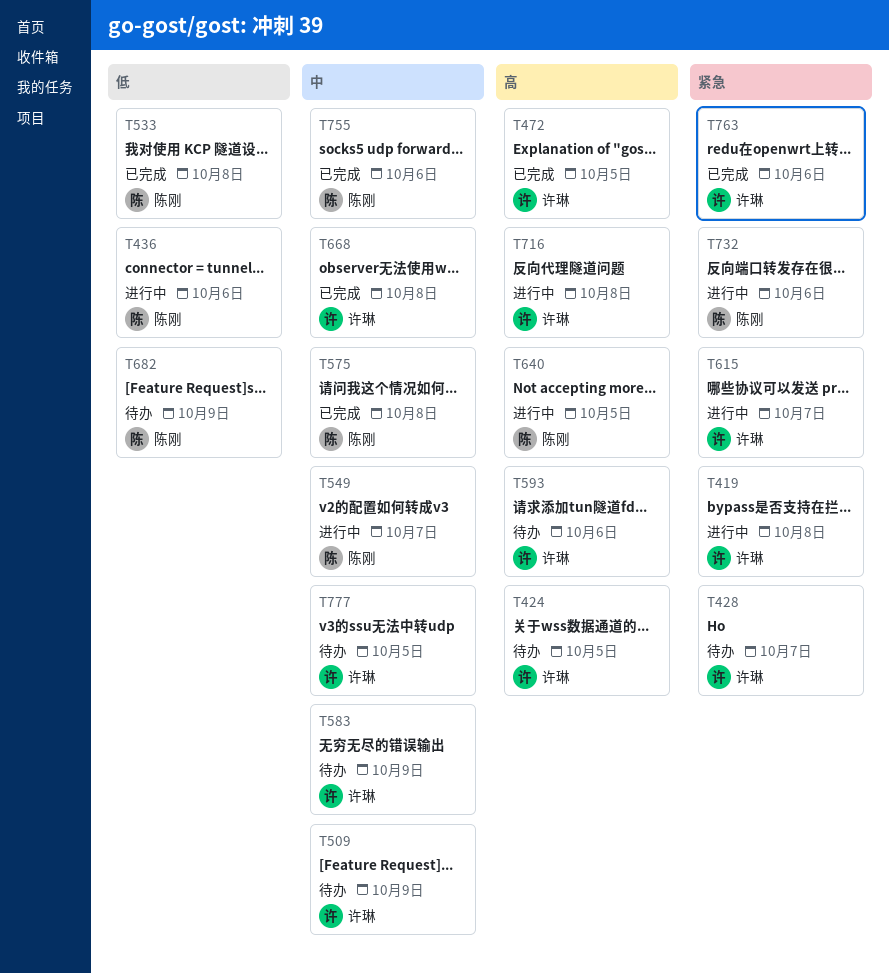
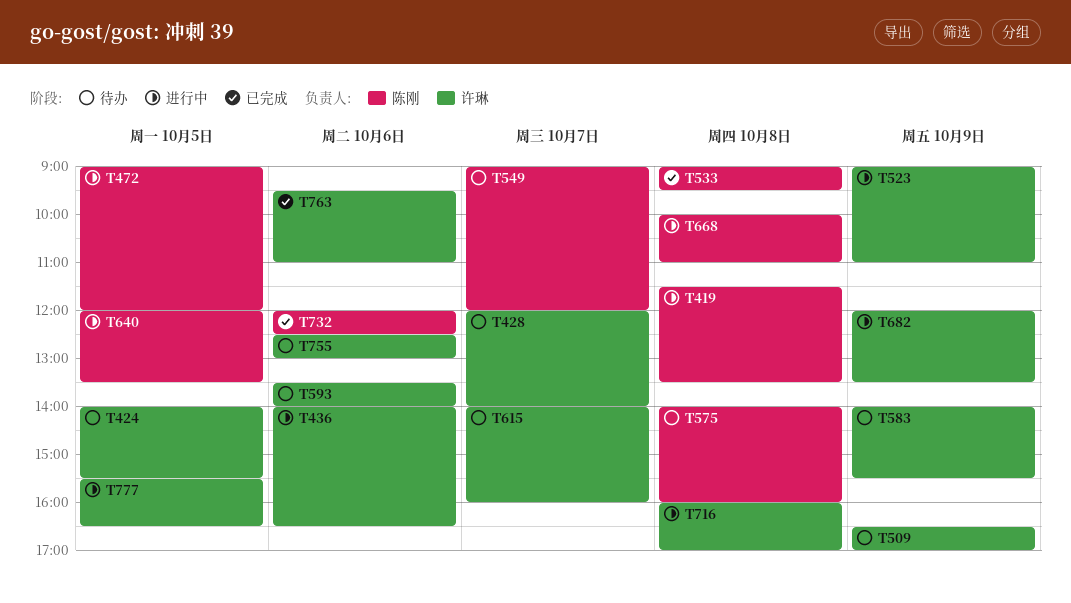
T419, owner: 许琳 -> 陈刚
T436, owner: 陈刚 -> 许琳
T472, status: 已完成 -> 进行中
T472, owner: 许琳 -> 陈刚
T523: none -> present
T549, status: 进行中 -> 待办
T575, status: 已完成 -> 待办
T615, status: 进行中 -> 待办
T668, status: 已完成 -> 进行中
T668, owner: 许琳 -> 陈刚
T682, status: 待办 -> 进行中
T682, owner: 陈刚 -> 许琳
T732, status: 进行中 -> 已完成
T755, status: 已完成 -> 待办
T755, owner: 陈刚 -> 许琳
T777, status: 待办 -> 进行中

